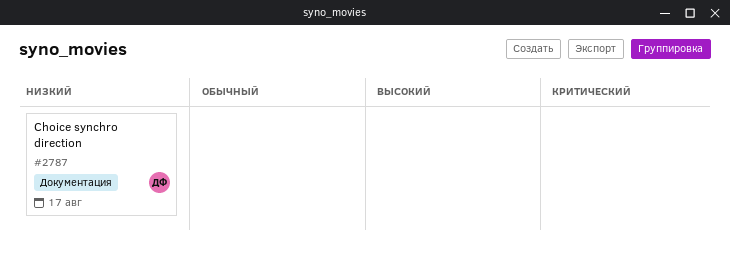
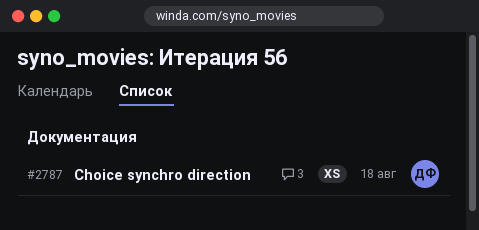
#2787, due: Aug 17 -> Aug 18

